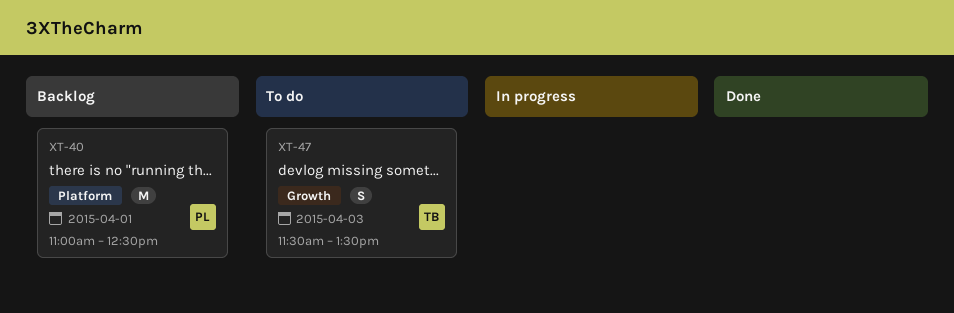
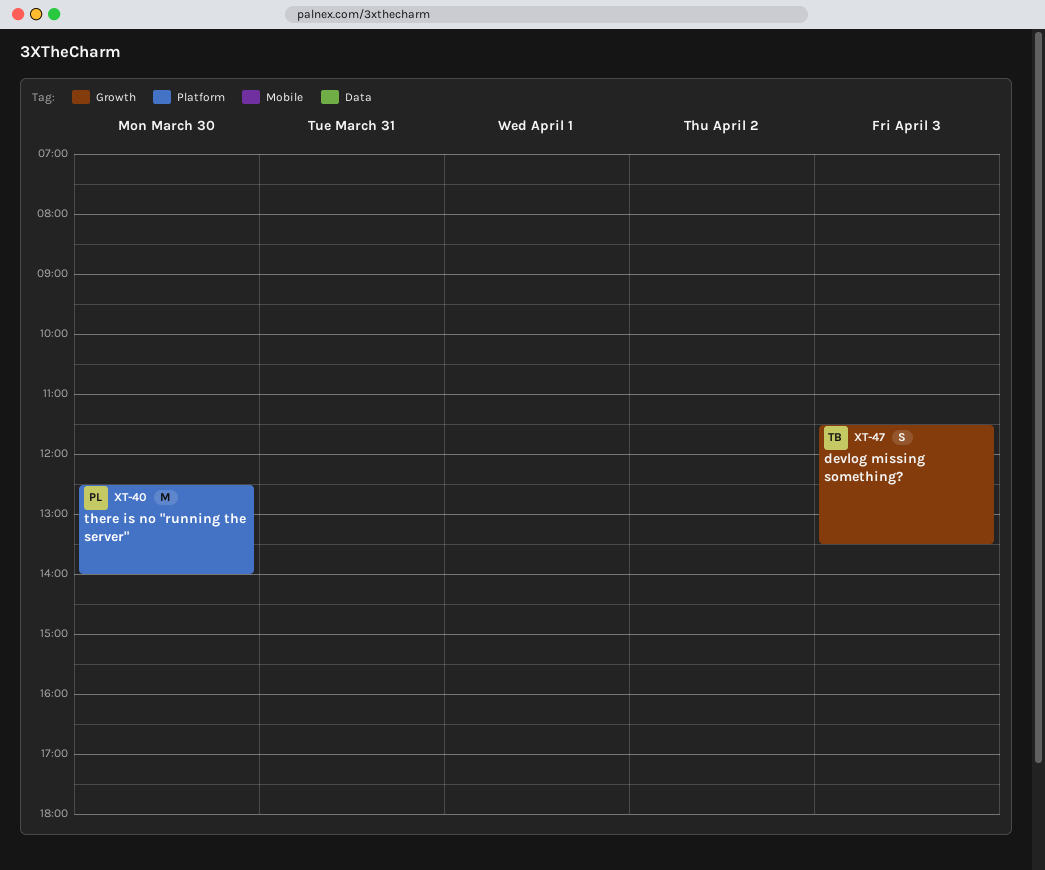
XT-40, day: Apr 1 -> Mar 30
XT-40, begins: 11:00 -> 12:30
XT-40, ends: 12:30 -> 14:00

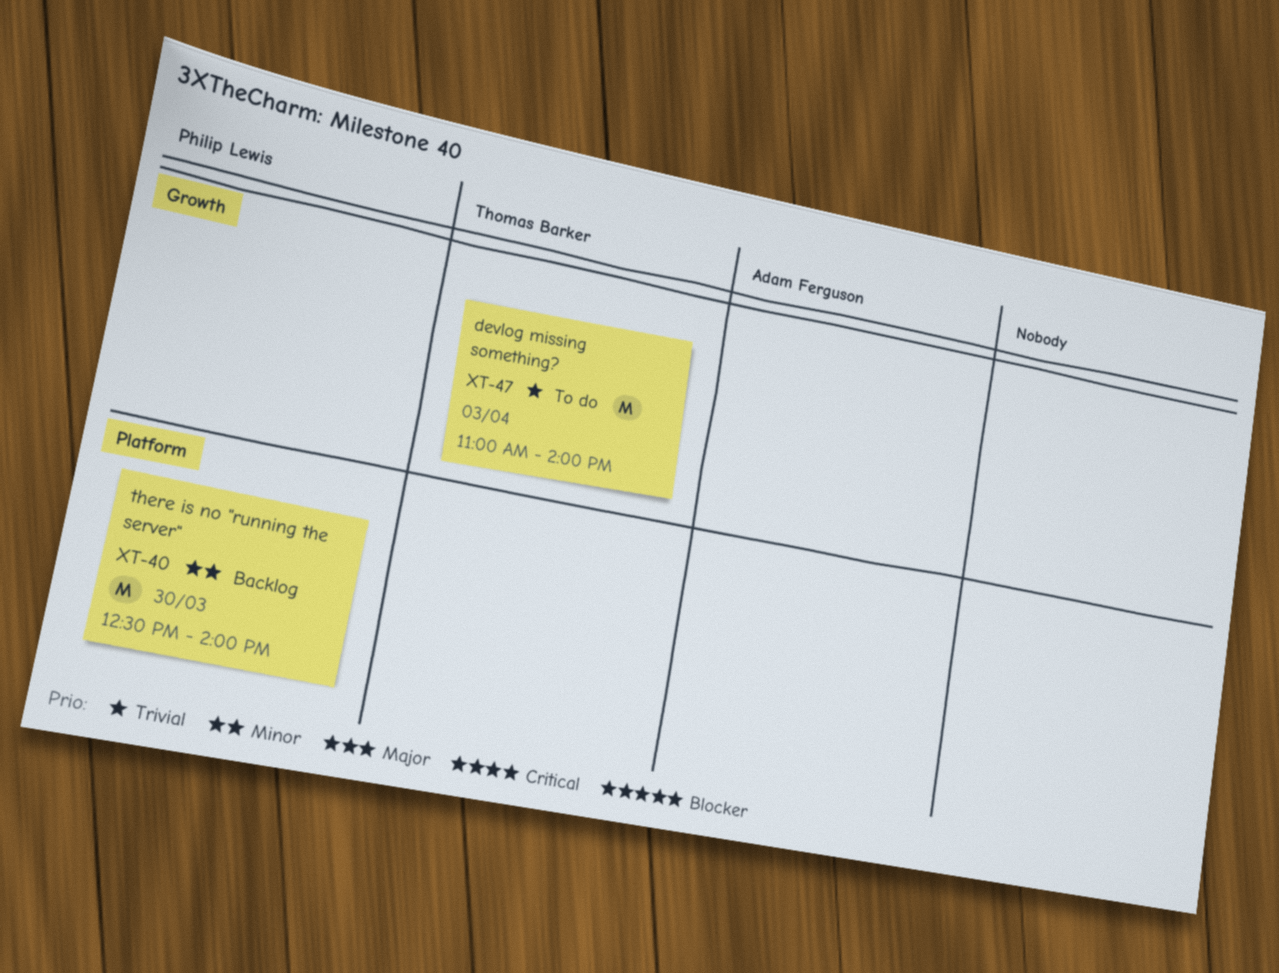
XT-47, estimate: S -> M
XT-47, begins: 11:30 -> 11:00
XT-47, ends: 13:30 -> 14:00

